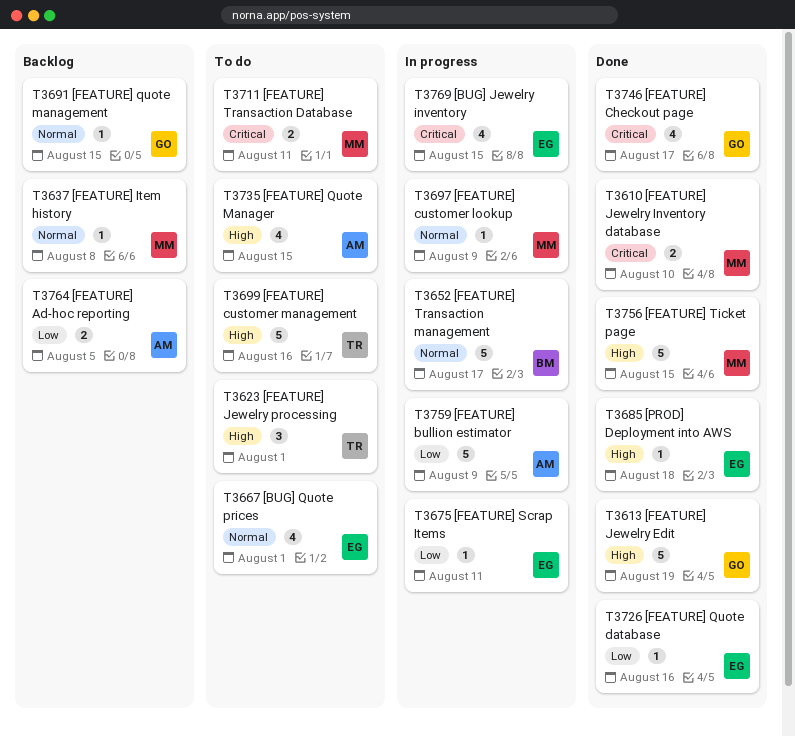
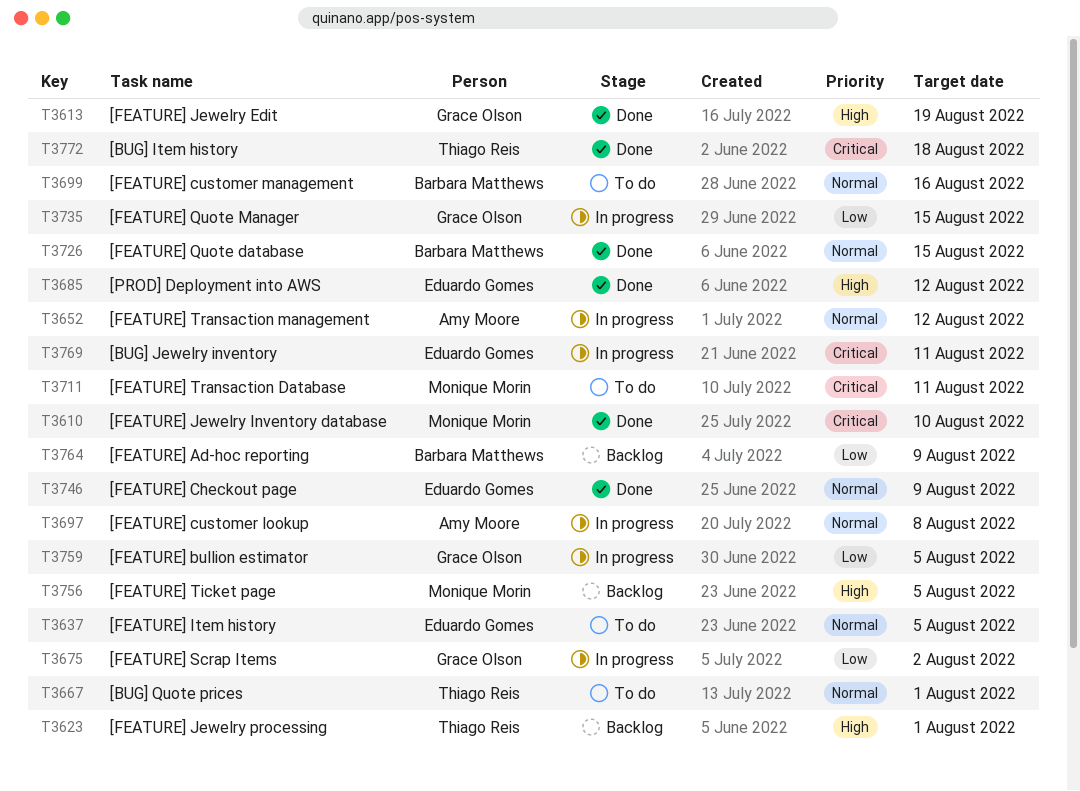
T3623, status: To do -> Backlog
T3637, status: Backlog -> To do
T3637, owner: Monique Morin -> Eduardo Gomes
T3637, due: Aug 8 -> Aug 5
T3652, owner: Barbara Matthews -> Amy Moore
T3652, due: Aug 17 -> Aug 12
T3667, owner: Eduardo Gomes -> Thiago Reis
T3675, owner: Eduardo Gomes -> Grace Olson
T3675, due: Aug 11 -> Aug 2
T3685, due: Aug 18 -> Aug 12
T3691: present -> none
T3697, owner: Monique Morin -> Amy Moore
T3697, due: Aug 9 -> Aug 8
T3699, owner: Thiago Reis -> Barbara Matthews
T3699, priority: High -> Normal
T3726, owner: Eduardo Gomes -> Barbara Matthews
T3726, priority: Low -> Normal
T3726, due: Aug 16 -> Aug 15
T3735, status: To do -> In progress
T3735, owner: Amy Moore -> Grace Olson
T3735, priority: High -> Low
T3746, owner: Grace Olson -> Eduardo Gomes
T3746, priority: Critical -> Normal
T3746, due: Aug 17 -> Aug 9
T3756, status: Done -> Backlog
T3756, due: Aug 15 -> Aug 5
T3759, owner: Amy Moore -> Grace Olson
T3759, due: Aug 9 -> Aug 5
T3764, owner: Amy Moore -> Barbara Matthews
T3764, due: Aug 5 -> Aug 9
T3769, due: Aug 15 -> Aug 11
T3772: none -> present

